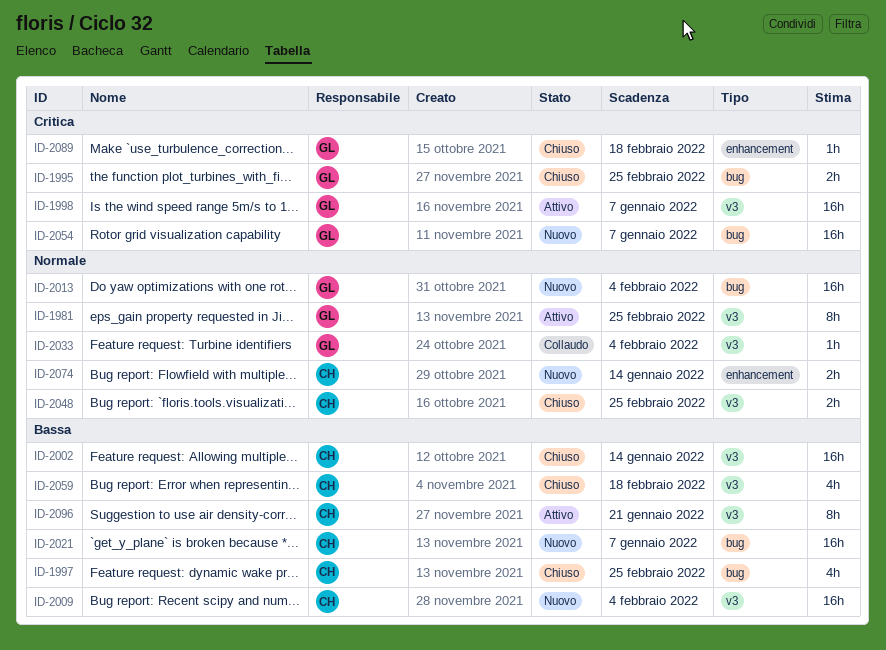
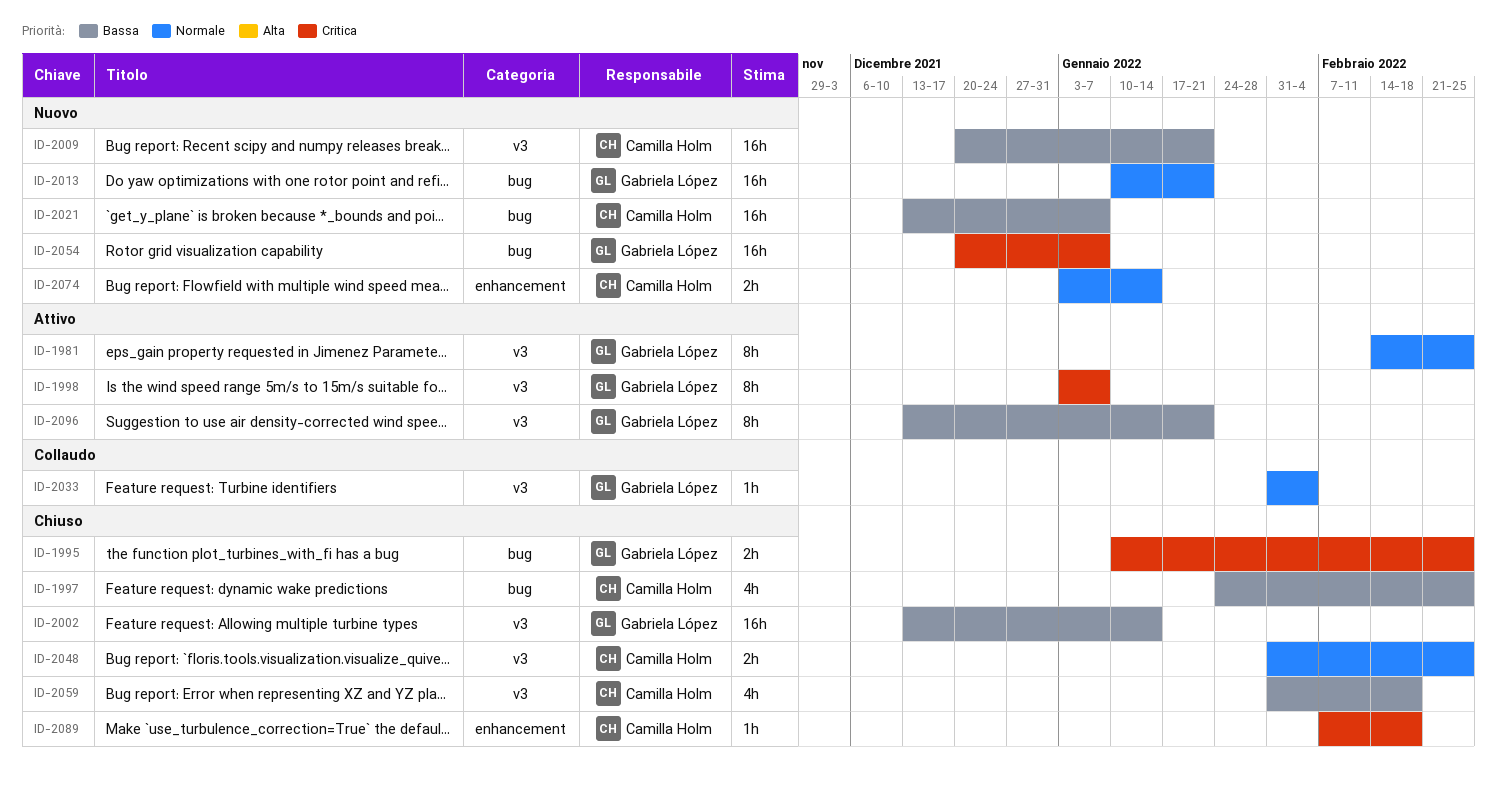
ID-1998, estimate: 16h -> 8h
ID-2002, owner: Camilla Holm -> Gabriela López
ID-2009, due: Feb 4 -> Jan 21
ID-2013, due: Feb 4 -> Jan 21
ID-2089, owner: Gabriela López -> Camilla Holm
ID-2096, owner: Camilla Holm -> Gabriela López

